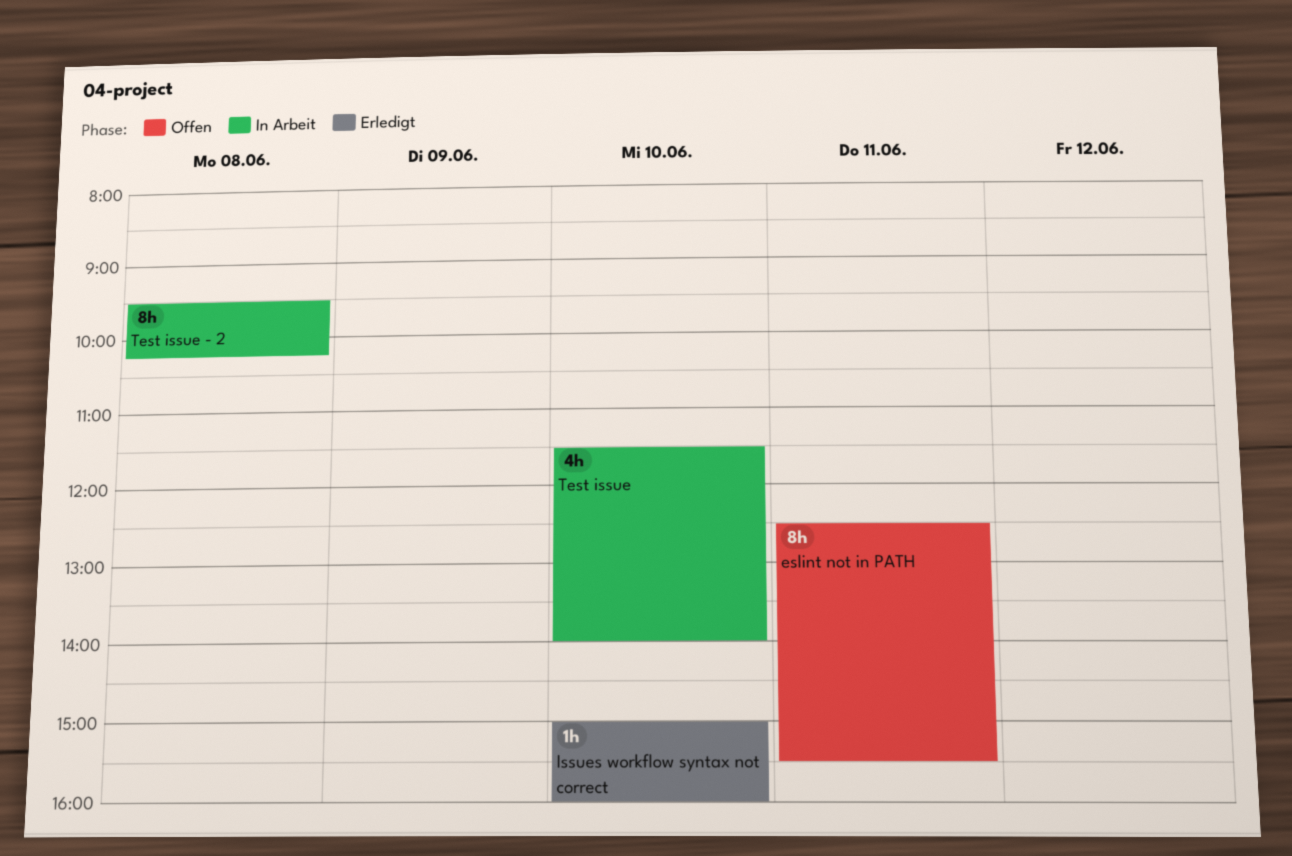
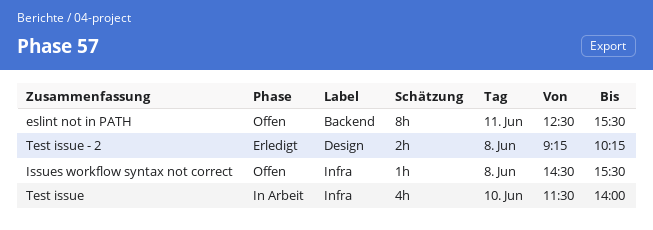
Issues workflow syntax not correct, status: Erledigt -> Offen
Issues workflow syntax not correct, day: Jun 10 -> Jun 8
Issues workflow syntax not correct, begins: 15:00 -> 14:30
Issues workflow syntax not correct, ends: 16:00 -> 15:30
Test issue - 2, status: In Arbeit -> Erledigt
Test issue - 2, estimate: 8h -> 2h
Test issue - 2, begins: 09:30 -> 09:15

